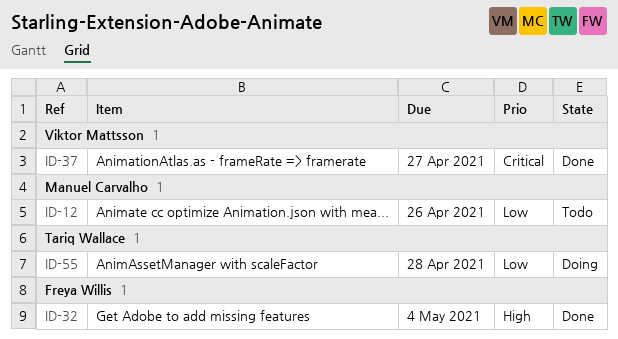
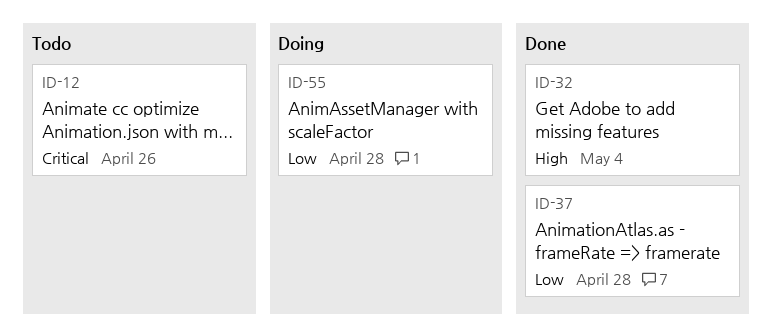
ID-12, priority: Low -> Critical
ID-37, priority: Critical -> Low
ID-37, due: Apr 27 -> Apr 28

